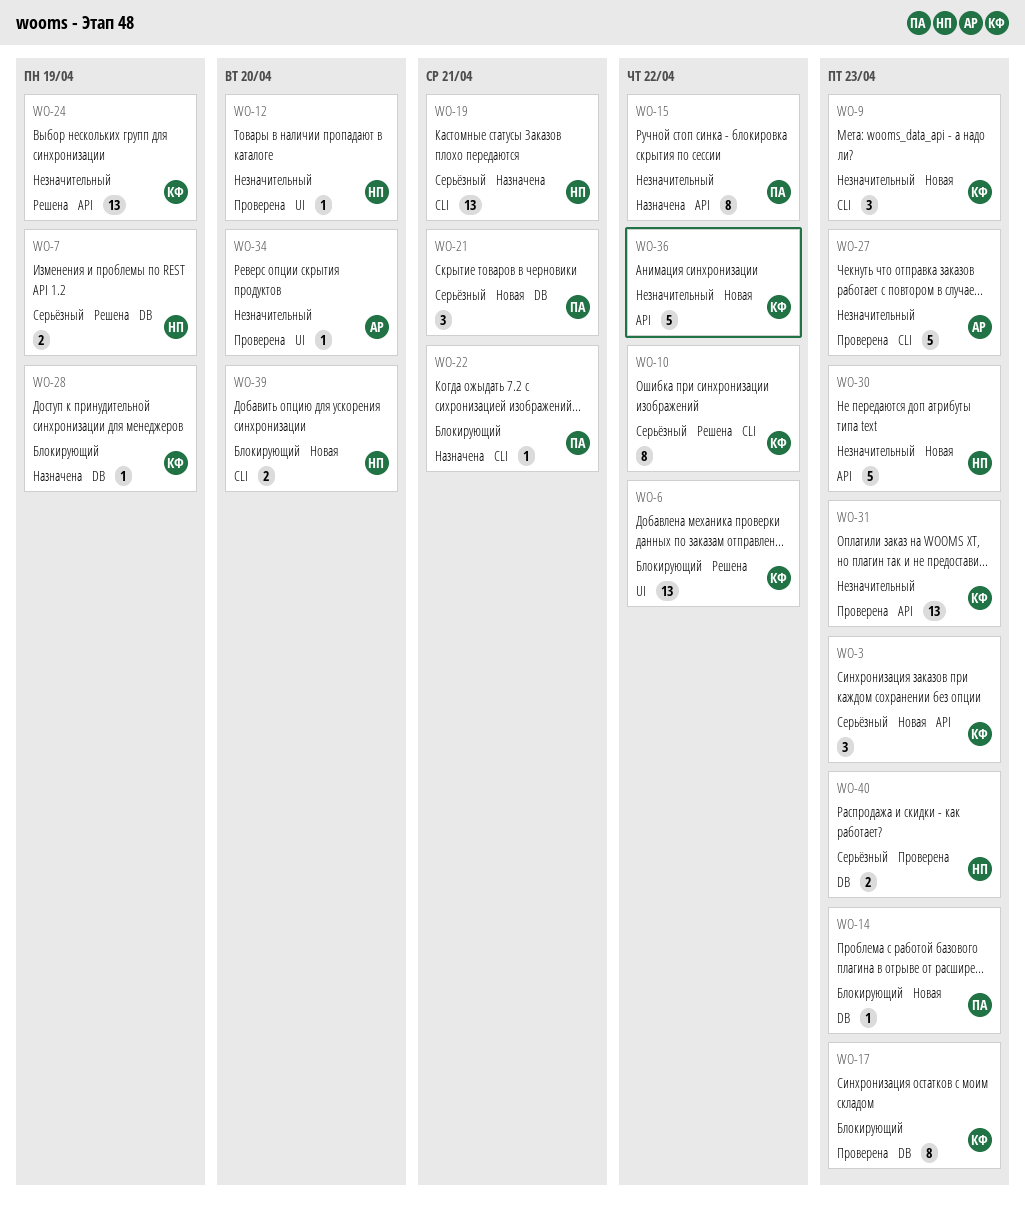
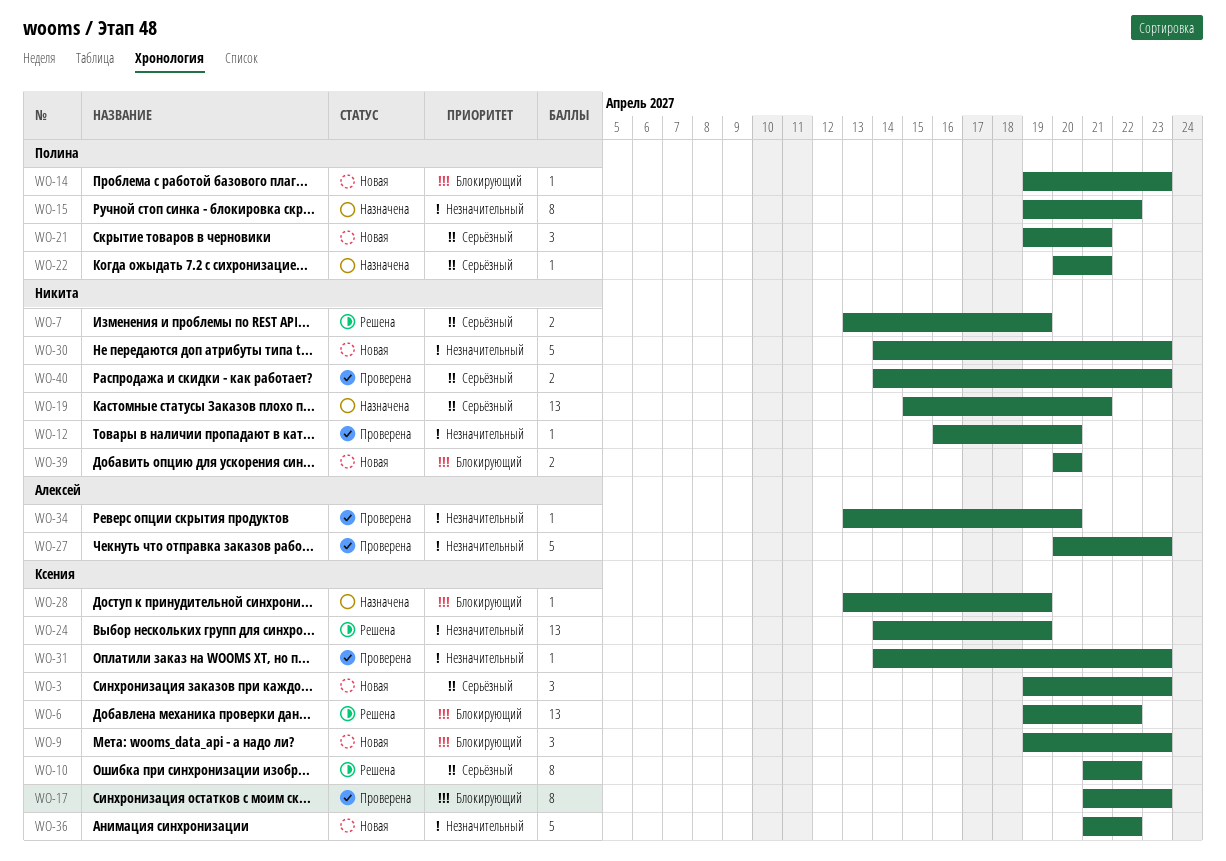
WO-9, priority: Незначительный -> Блокирующий
WO-22, priority: Блокирующий -> Серьёзный
WO-31, estimate: 13 -> 1

